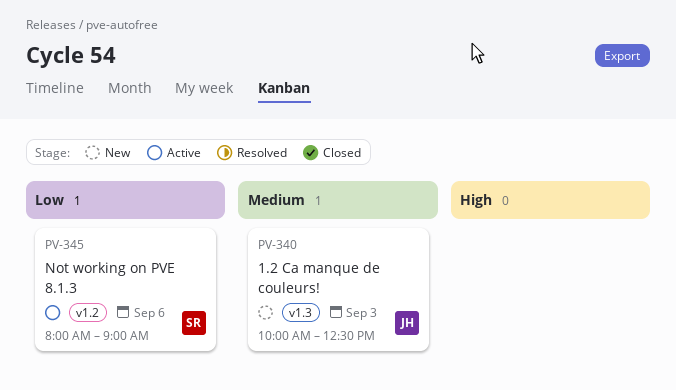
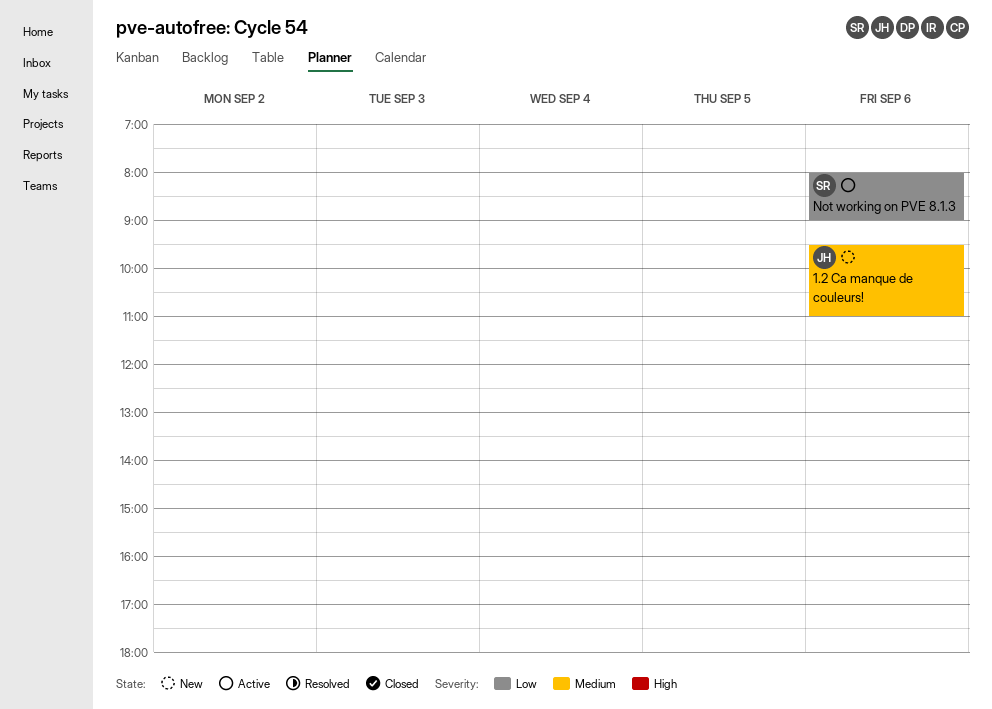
1.2 Ca manque de couleurs!, day: Sep 3 -> Sep 6
1.2 Ca manque de couleurs!, begins: 10:00 -> 09:30
1.2 Ca manque de couleurs!, ends: 12:30 -> 11:00

